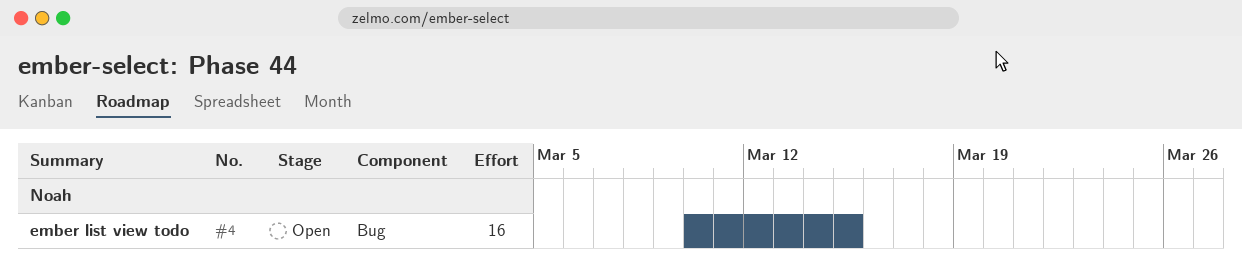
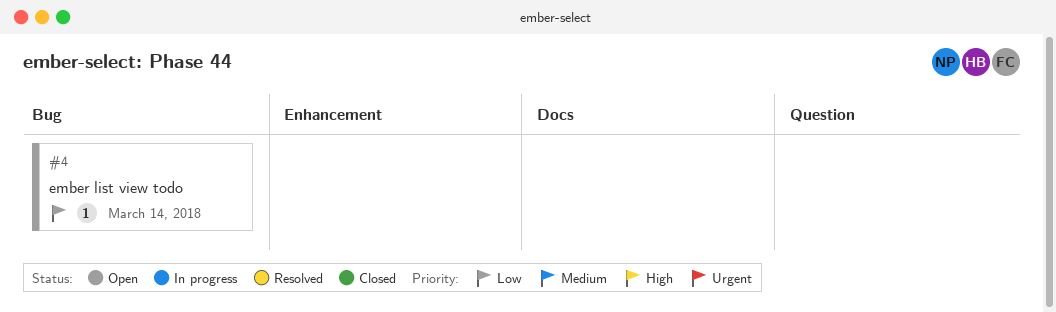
#4, estimate: 16 -> 1
#4, due: Mar 15 -> Mar 14

